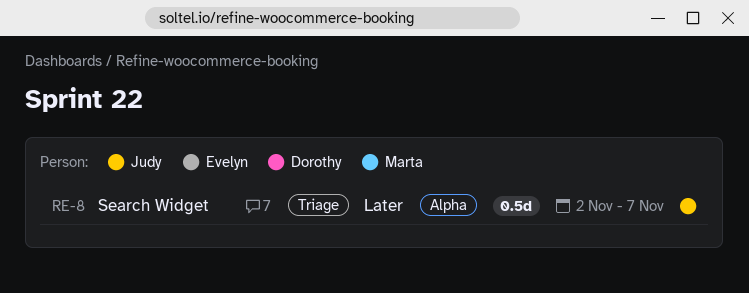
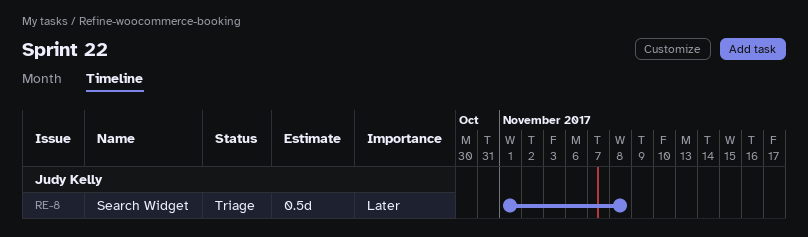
RE-8, start: Nov 2 -> Nov 1
RE-8, due: Nov 7 -> Nov 8

